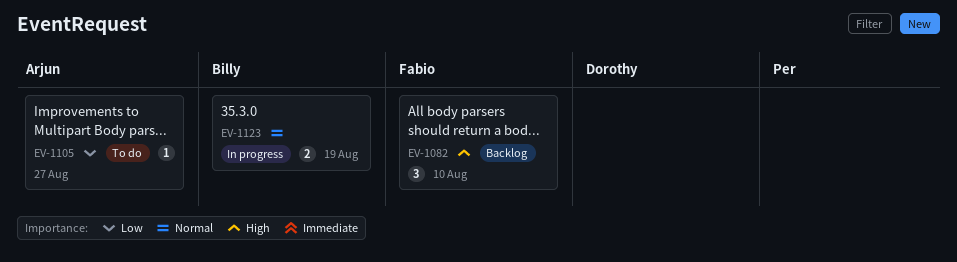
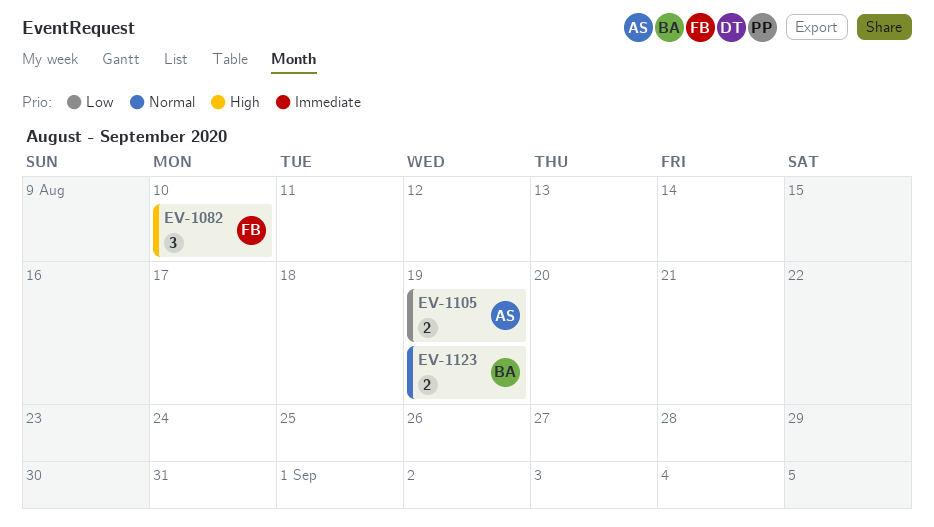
EV-1105, estimate: 1 -> 2
EV-1105, due: Aug 27 -> Aug 19

